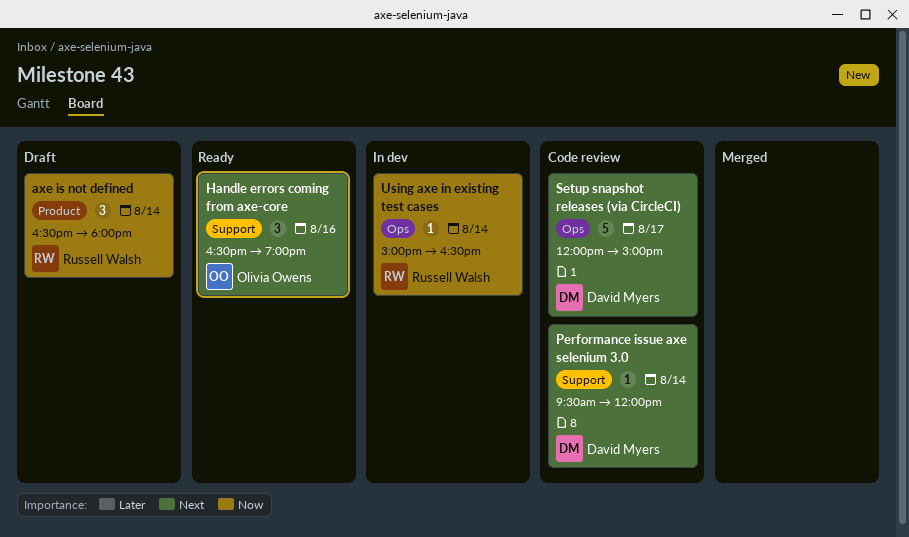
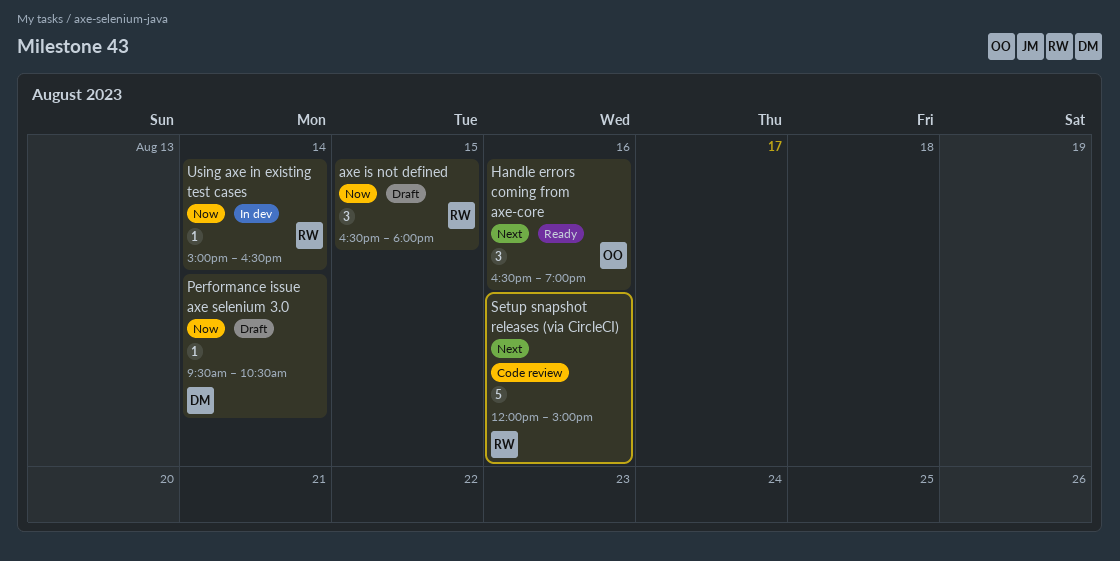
axe is not defined, day: Aug 14 -> Aug 15
Performance issue axe selenium 3.0, status: Code review -> Draft
Performance issue axe selenium 3.0, priority: Next -> Now
Performance issue axe selenium 3.0, ends: 12:00 -> 10:30
Setup snapshot releases (via CircleCI), owner: David Myers -> Russell Walsh
Setup snapshot releases (via CircleCI), day: Aug 17 -> Aug 16

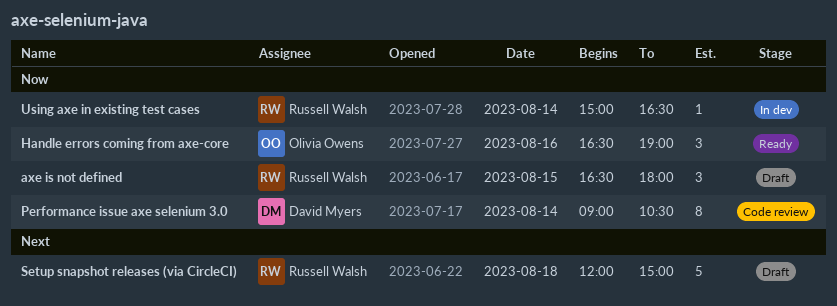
Handle errors coming from axe-core, priority: Next -> Now
Performance issue axe selenium 3.0, status: Draft -> Code review
Performance issue axe selenium 3.0, estimate: 1 -> 8
Performance issue axe selenium 3.0, begins: 09:30 -> 09:00
Setup snapshot releases (via CircleCI), status: Code review -> Draft
Setup snapshot releases (via CircleCI), day: Aug 16 -> Aug 18

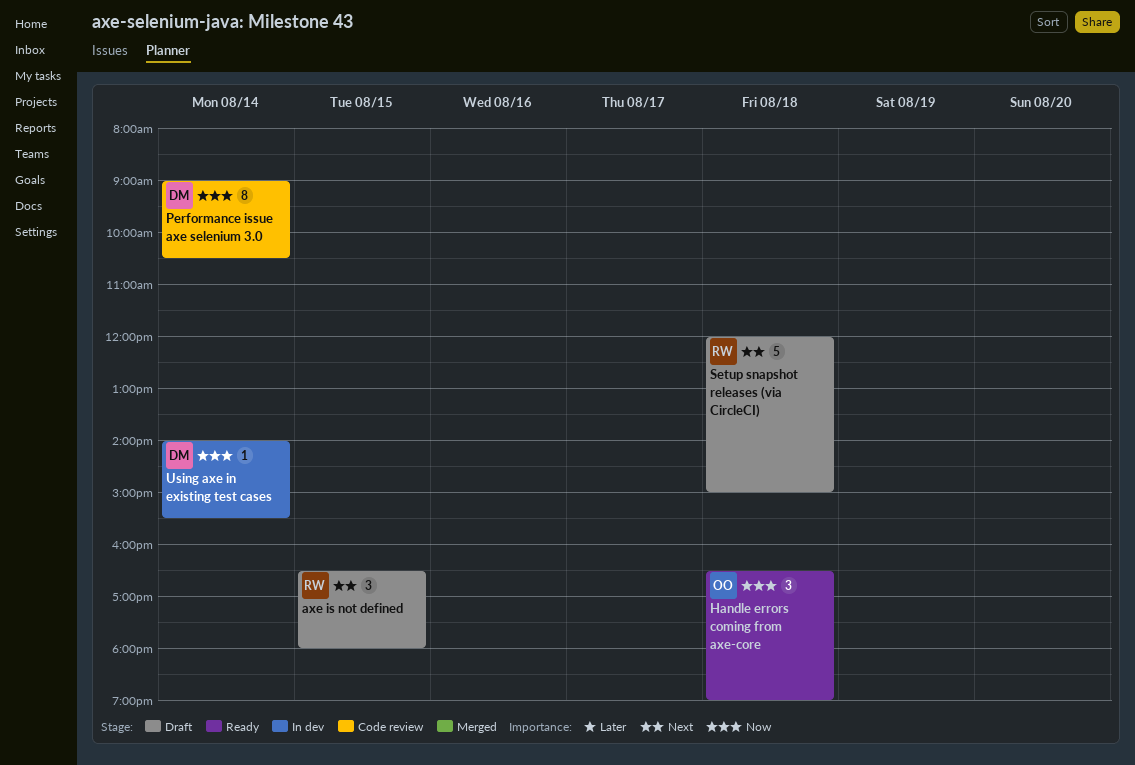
axe is not defined, priority: Now -> Next
Handle errors coming from axe-core, day: Aug 16 -> Aug 18
Using axe in existing test cases, owner: Russell Walsh -> David Myers
Using axe in existing test cases, begins: 15:00 -> 14:00
Using axe in existing test cases, ends: 16:30 -> 15:30

